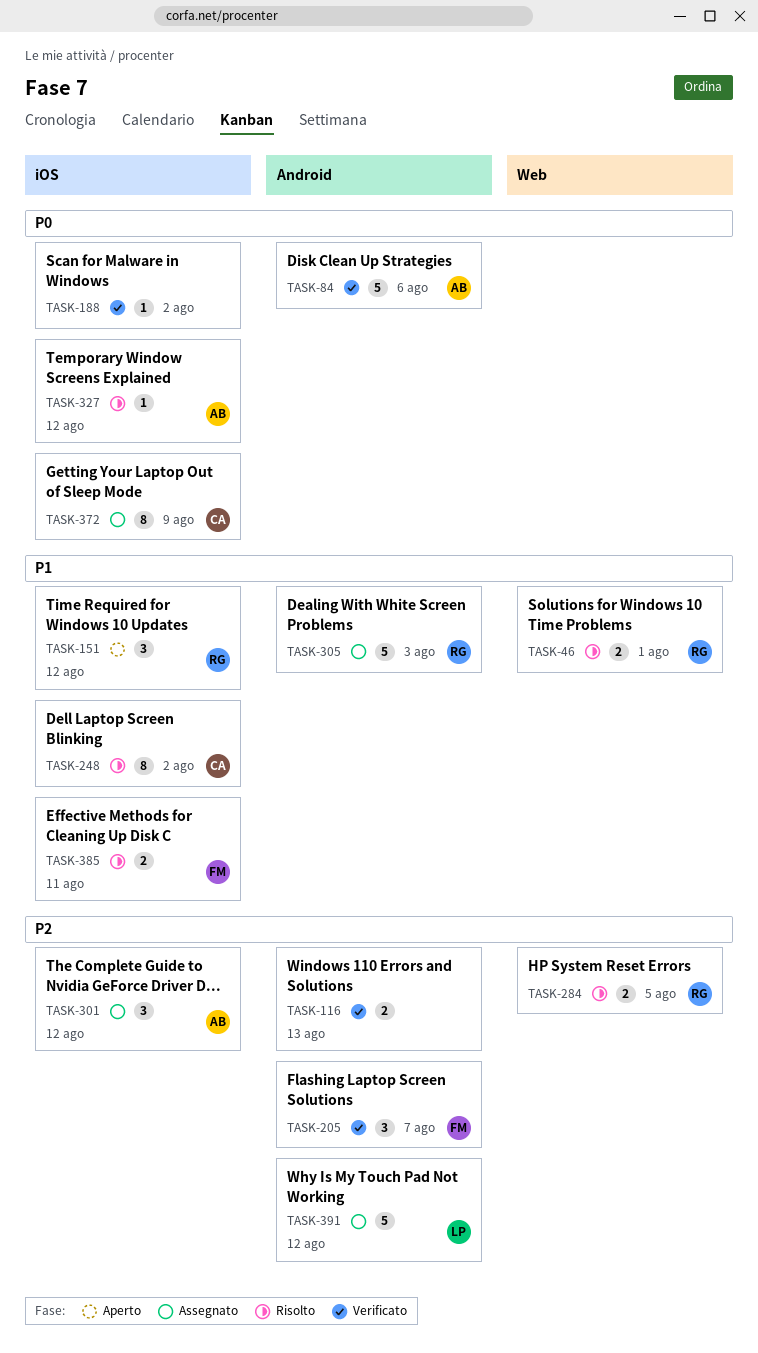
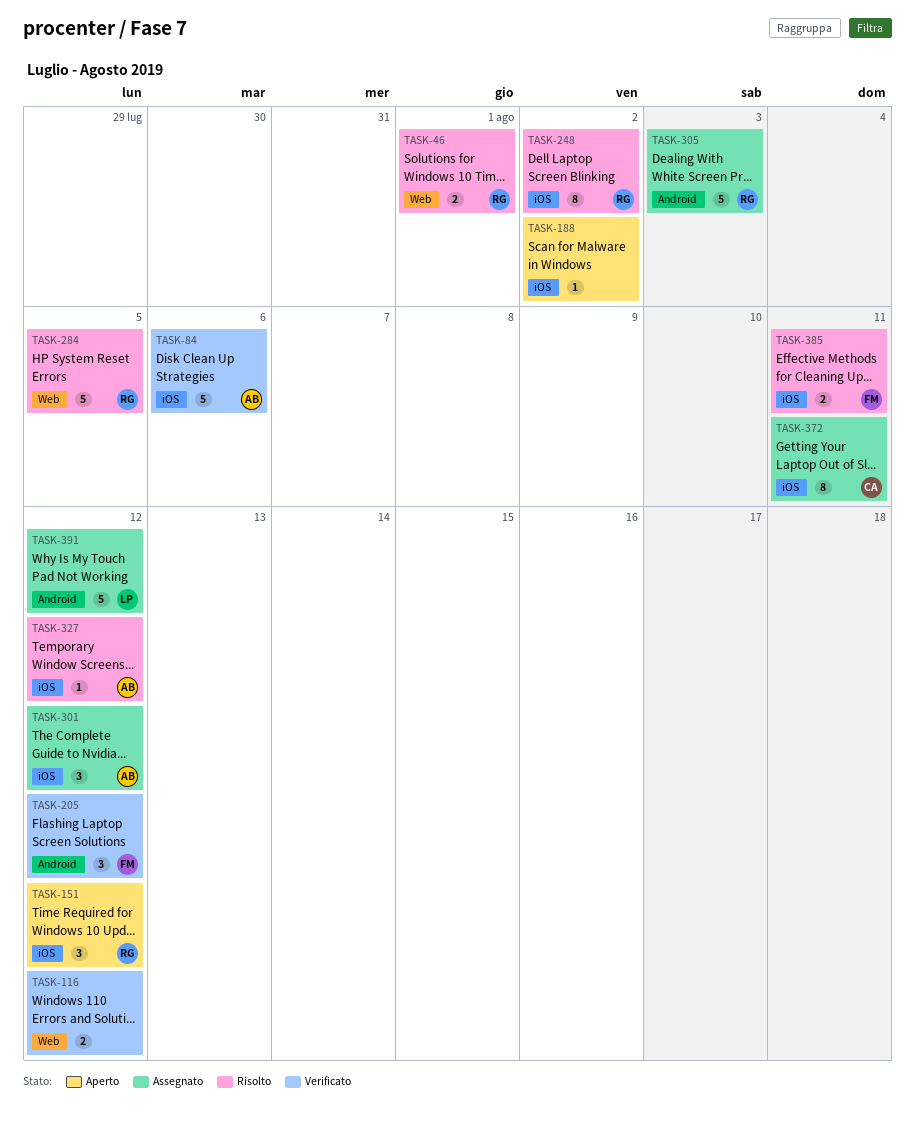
TASK-84, label: Android -> iOS
TASK-116, label: Android -> Web
TASK-116, due: Aug 13 -> Aug 12
TASK-188, status: Verificato -> Aperto
TASK-205, due: Aug 7 -> Aug 12
TASK-248, owner: CA -> RG
TASK-284, estimate: 2 -> 5
TASK-372, due: Aug 9 -> Aug 11

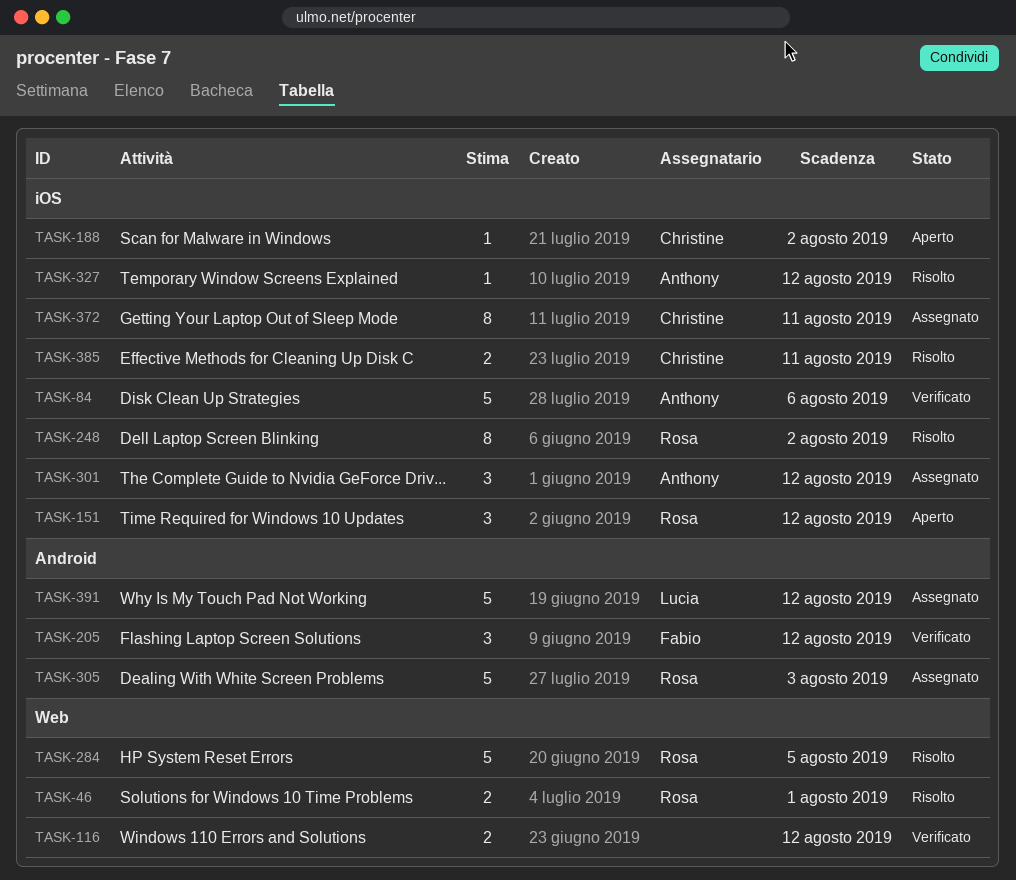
TASK-188, owner: none -> Christine
TASK-385, owner: Fabio -> Christine

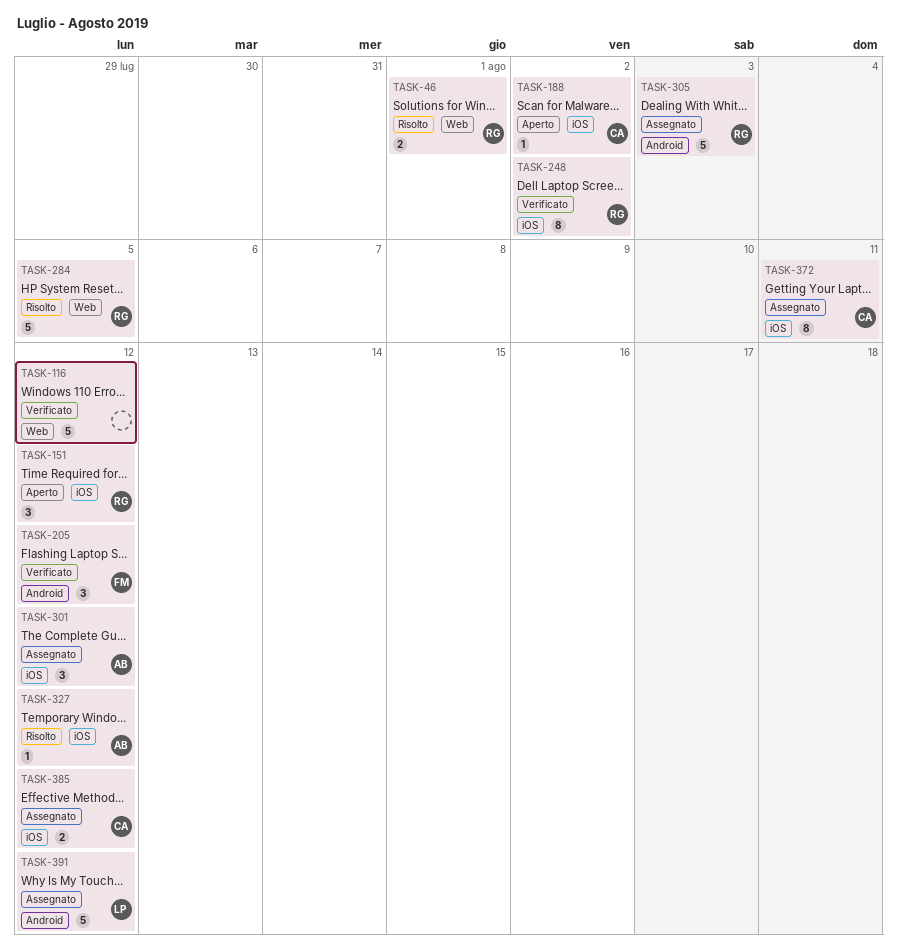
TASK-84: present -> none
TASK-116, estimate: 2 -> 5
TASK-248, status: Risolto -> Verificato
TASK-385, status: Risolto -> Assegnato
TASK-385, due: Aug 11 -> Aug 12

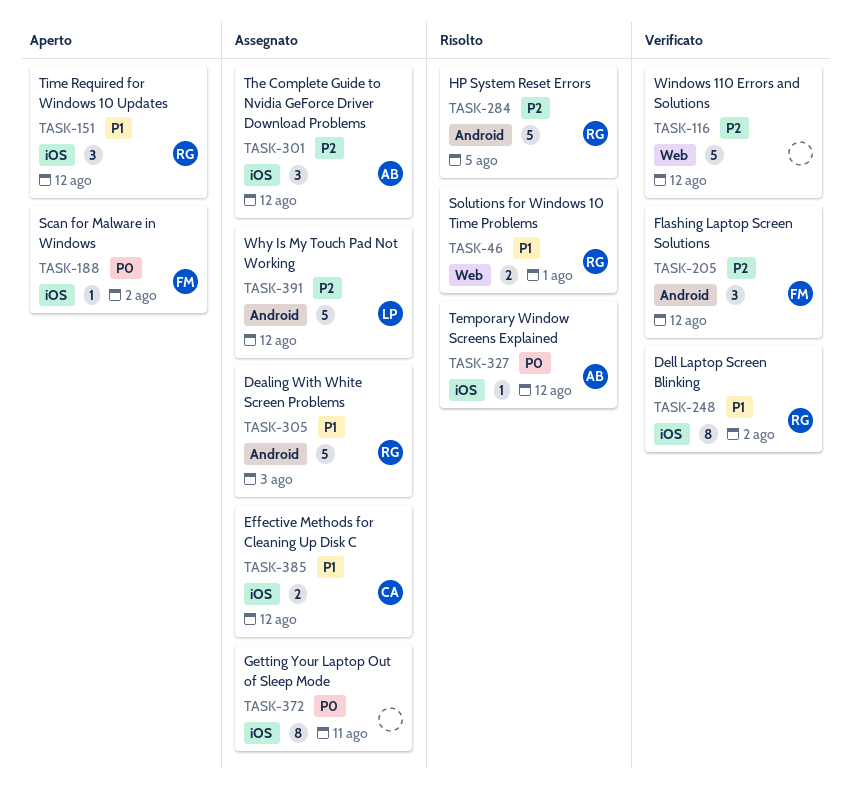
TASK-188, owner: CA -> FM
TASK-284, label: Web -> Android
TASK-372, owner: CA -> none

